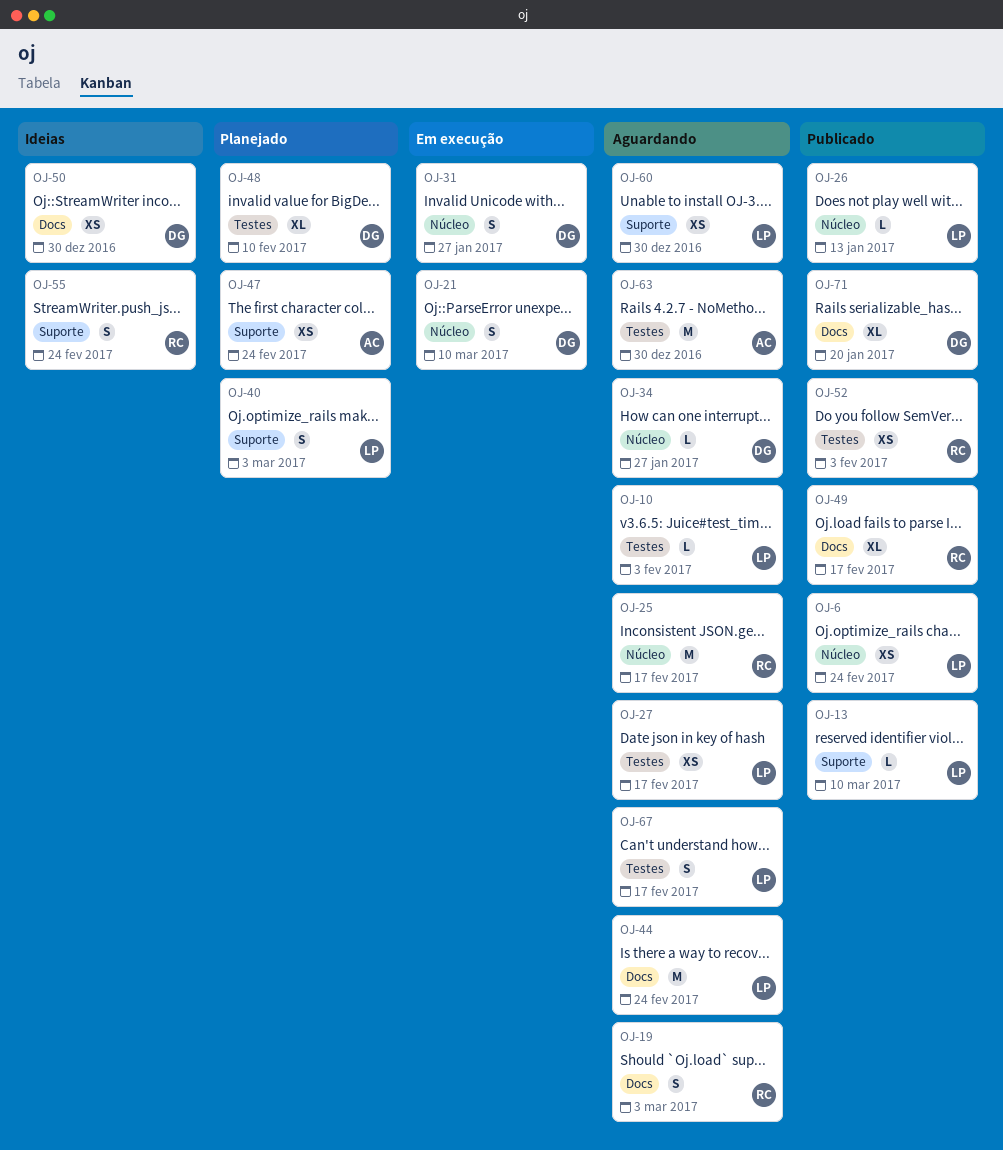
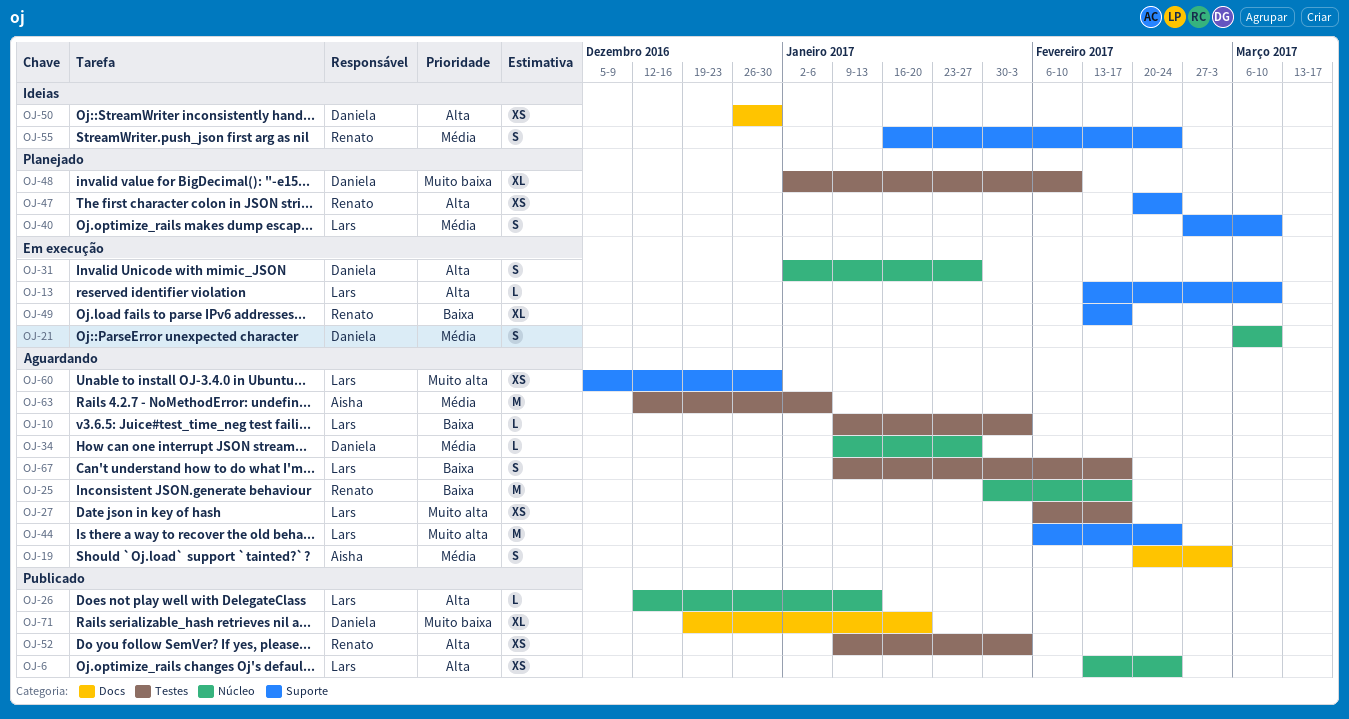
OJ-13, status: Publicado -> Em execução
OJ-19, owner: Renato -> Aisha
OJ-40, due: Mar 3 -> Mar 10
OJ-44, label: Docs -> Suporte
OJ-47, owner: Aisha -> Renato
OJ-49, status: Publicado -> Em execução
OJ-49, label: Docs -> Suporte
OJ-63, due: Dec 30 -> Jan 6

